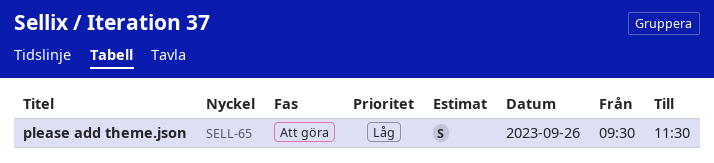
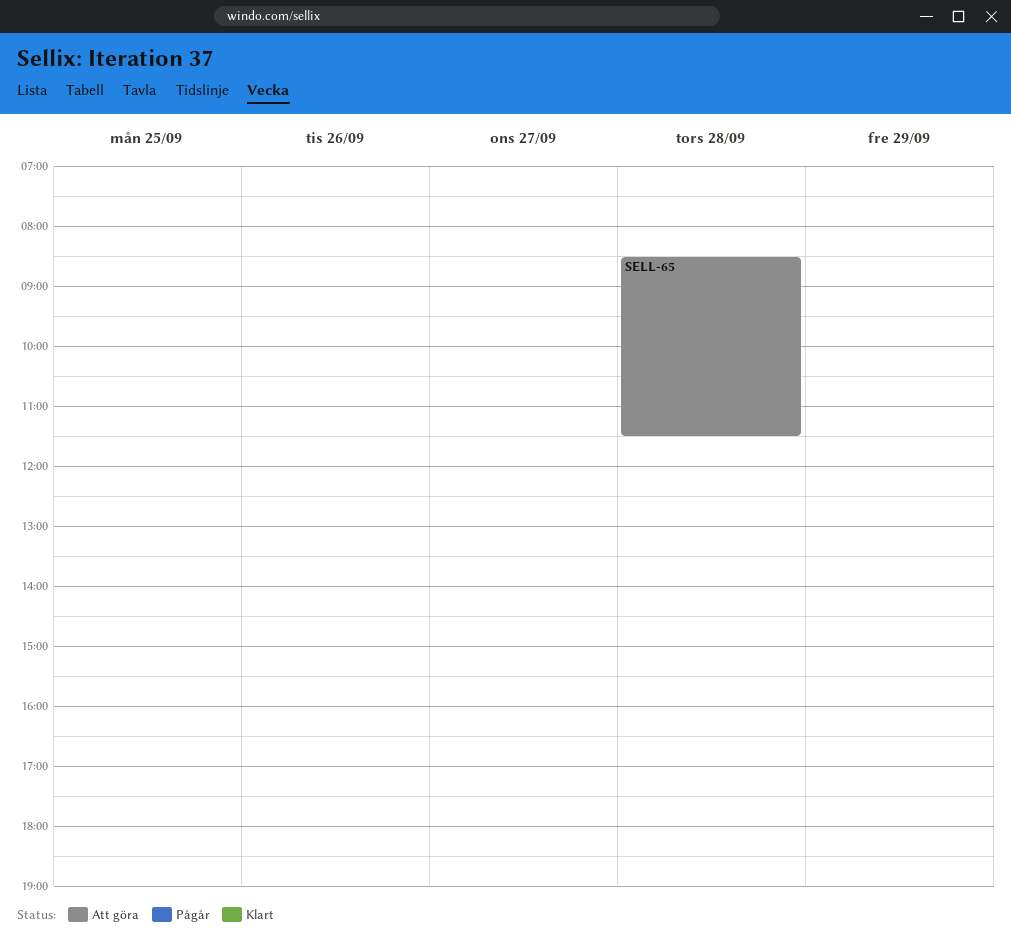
SELL-65, day: Sep 26 -> Sep 28
SELL-65, begins: 09:30 -> 08:30

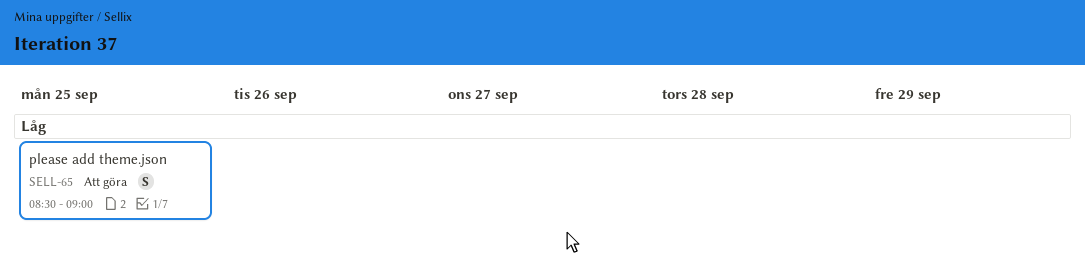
SELL-65, day: Sep 28 -> Sep 25
SELL-65, ends: 11:30 -> 09:00

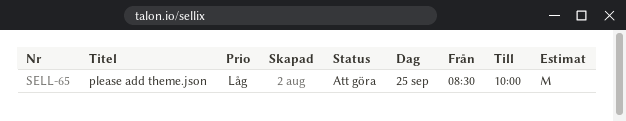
SELL-65, estimate: S -> M
SELL-65, ends: 09:00 -> 10:00

